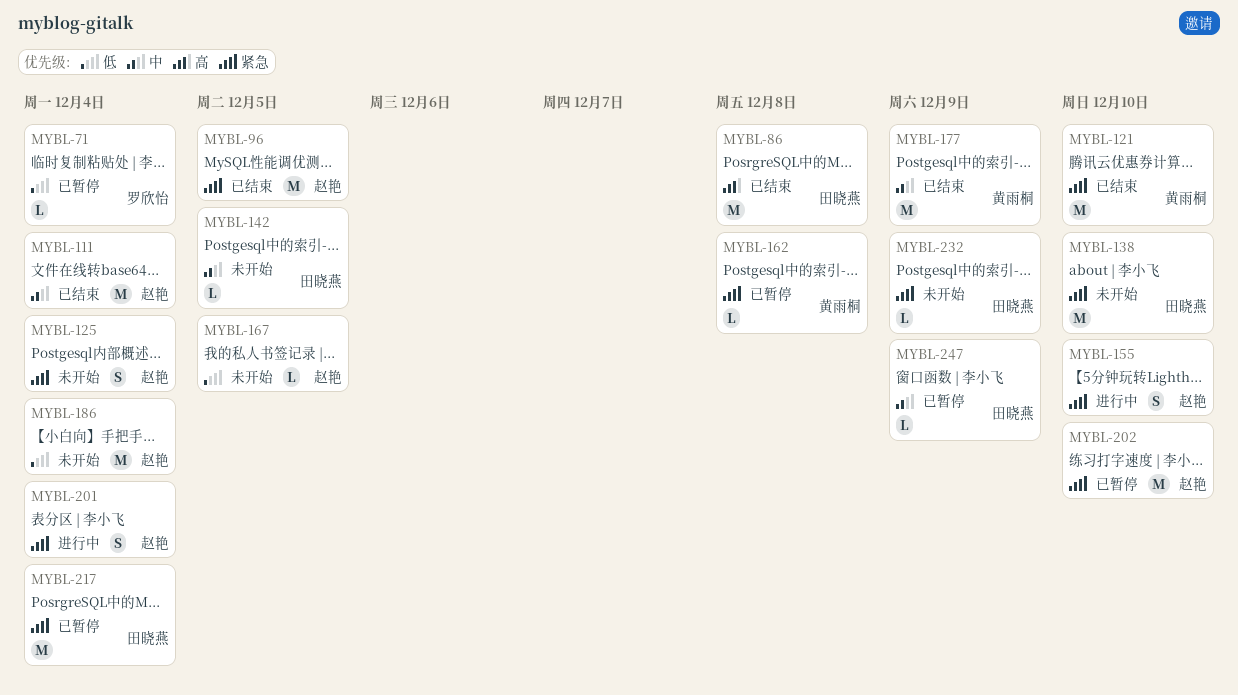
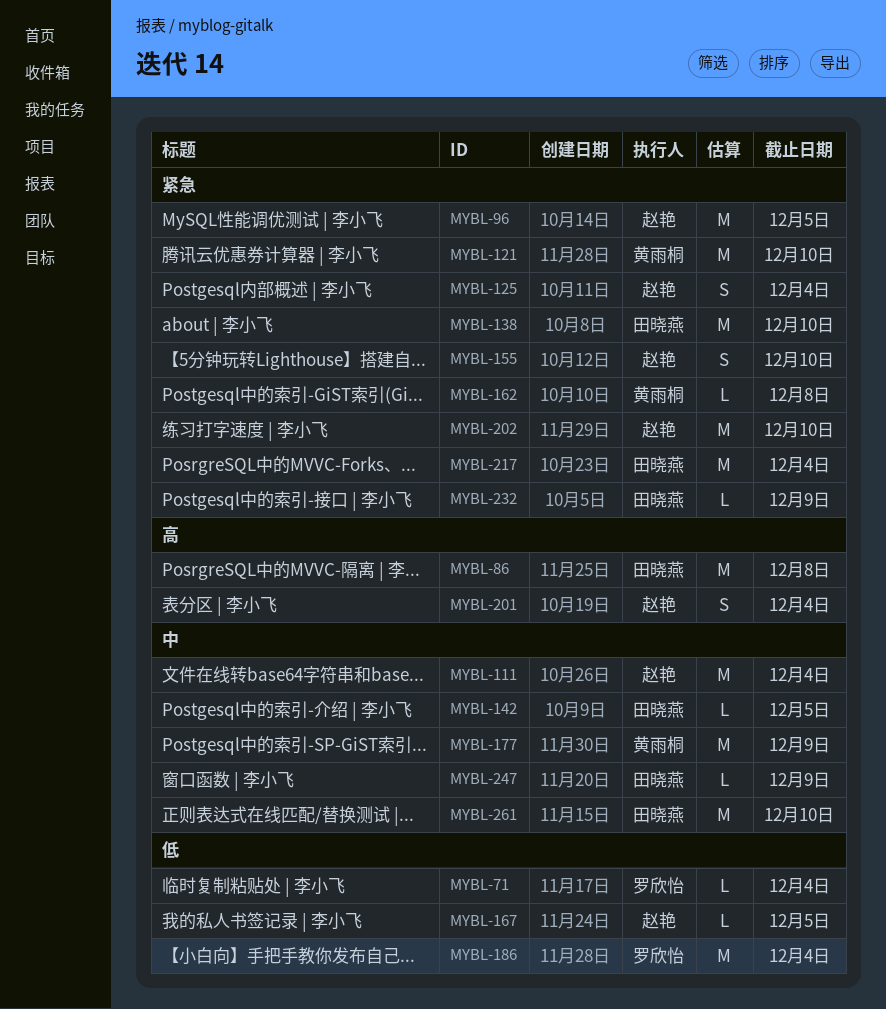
MYBL-186, owner: 赵艳 -> 罗欣怡
MYBL-201, priority: 紧急 -> 高
MYBL-261: none -> present

